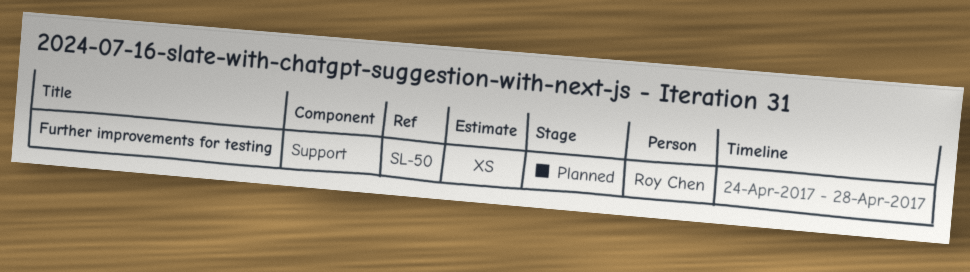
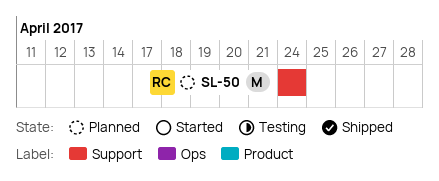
SL-50, estimate: XS -> M
SL-50, due: Apr 28 -> Apr 24

